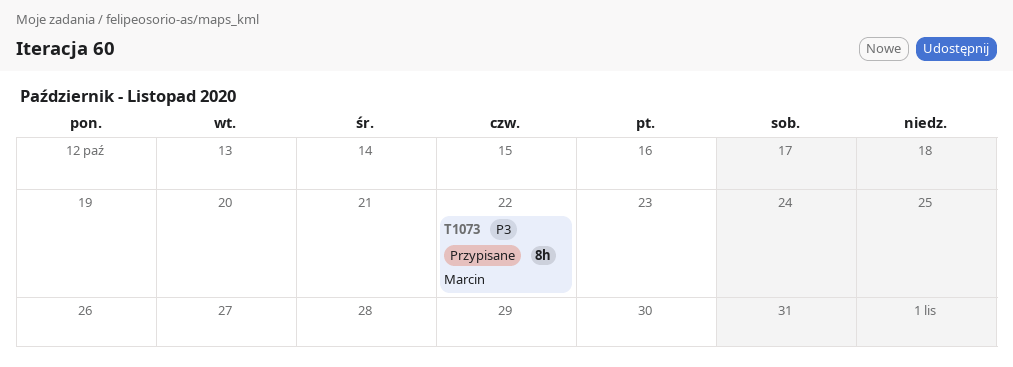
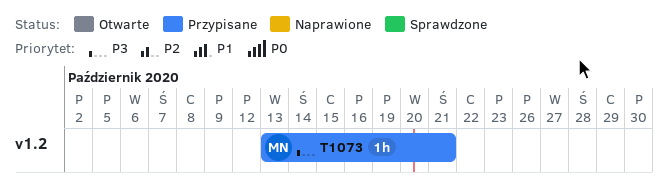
T1073, estimate: 8h -> 1h
T1073, due: Oct 22 -> Oct 21

